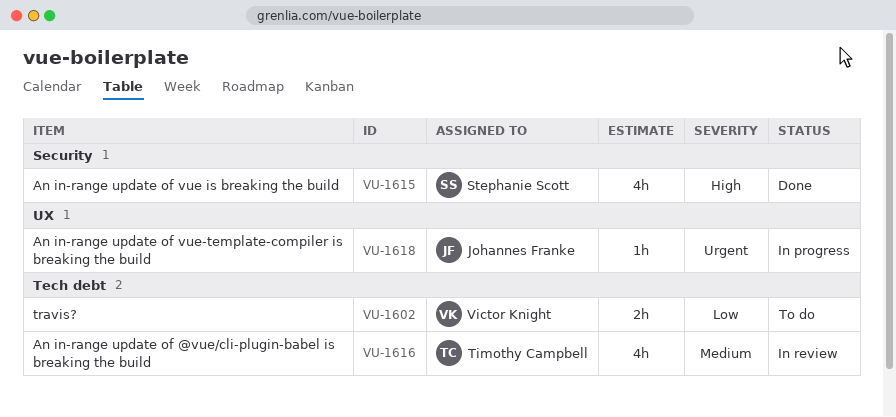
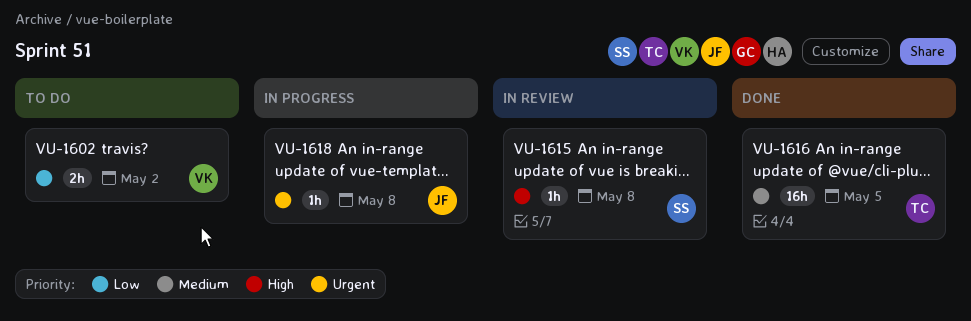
VU-1615, status: Done -> In review
VU-1615, estimate: 4h -> 1h
VU-1616, status: In review -> Done
VU-1616, estimate: 4h -> 16h

